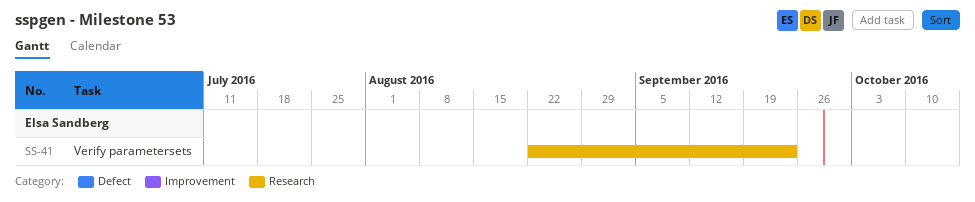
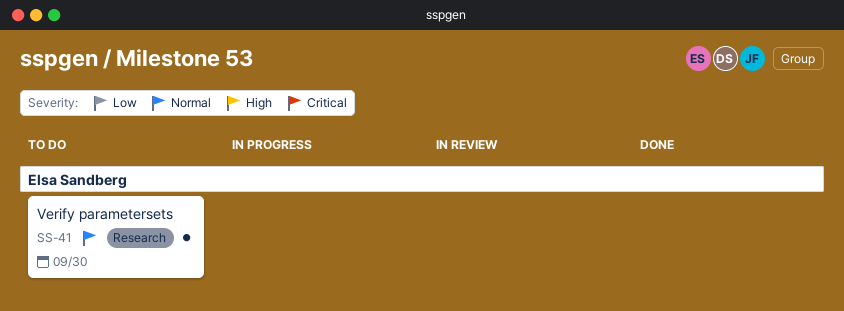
SS-41, due: Sep 23 -> Sep 30

